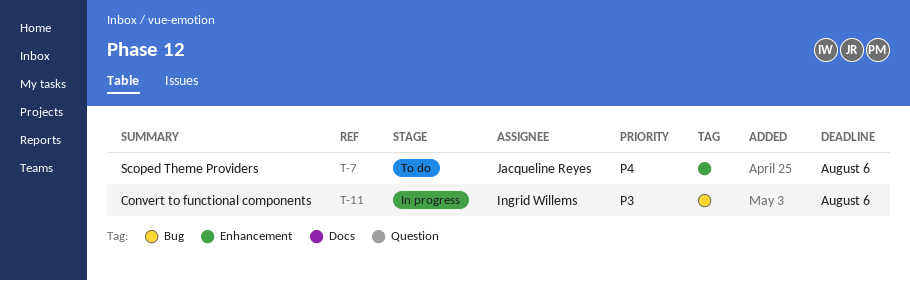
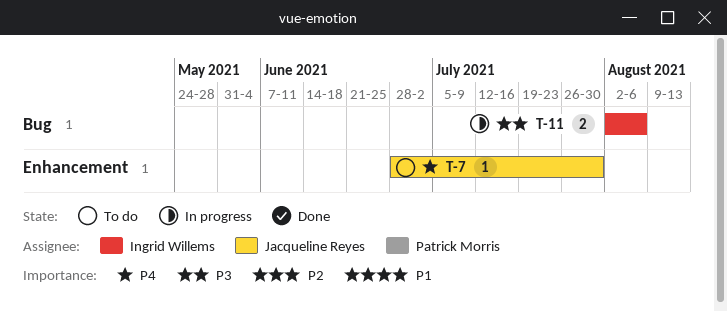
T-7, due: Aug 6 -> Jul 30

